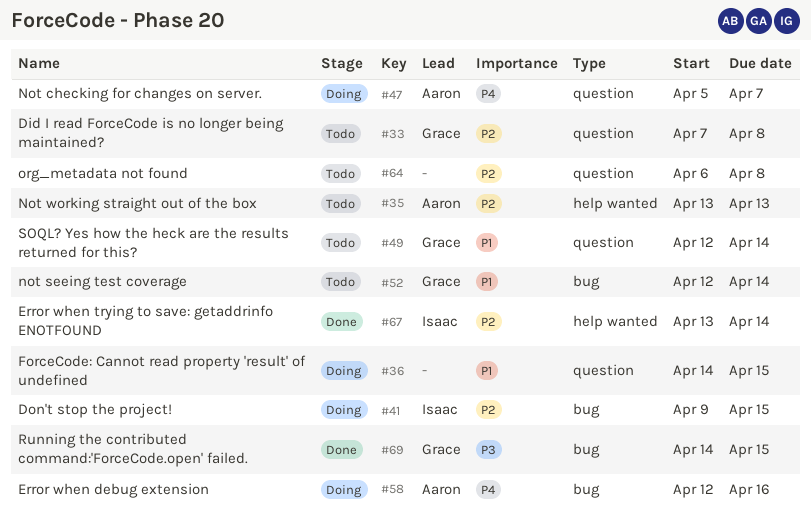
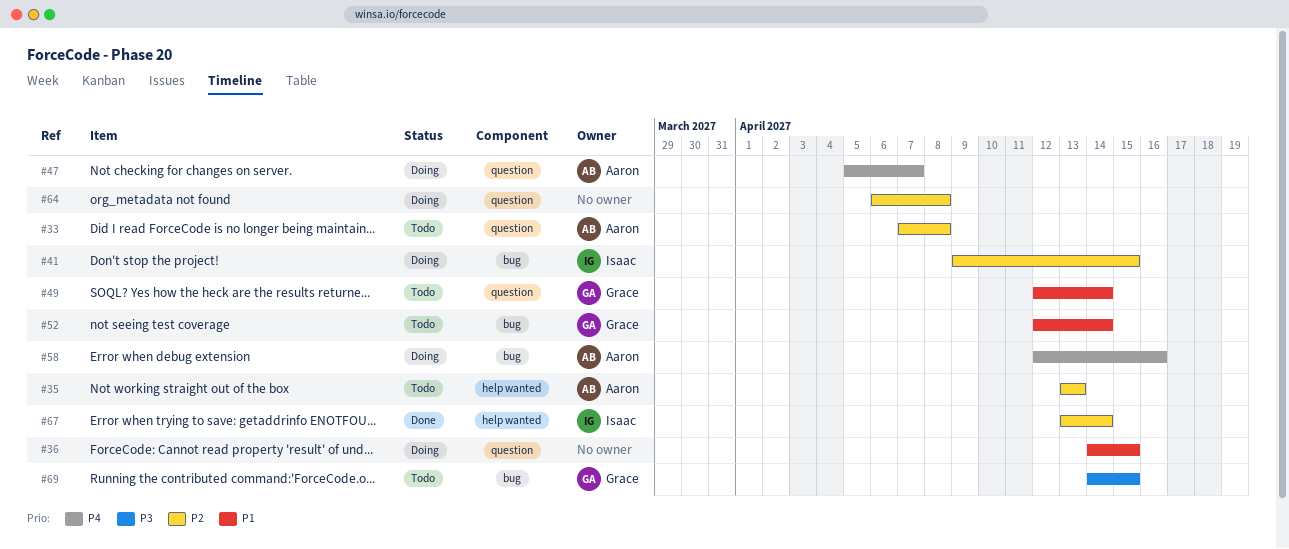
#33, owner: Grace -> Aaron
#64, status: Todo -> Doing
#69, status: Done -> Todo

